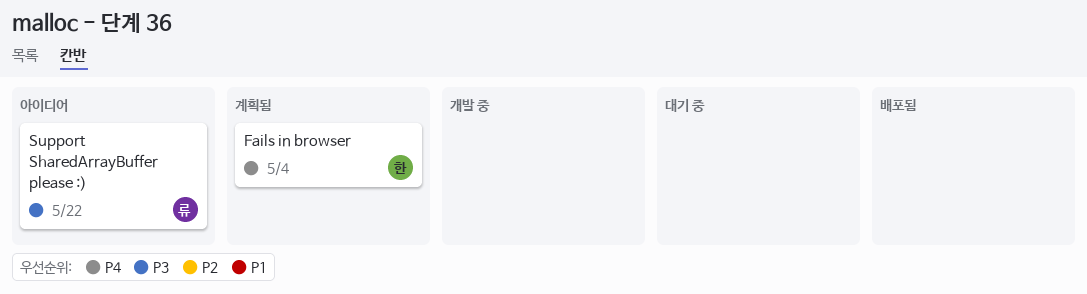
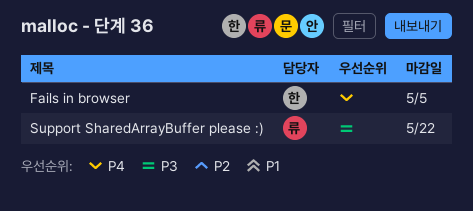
Fails in browser, due: May 4 -> May 5

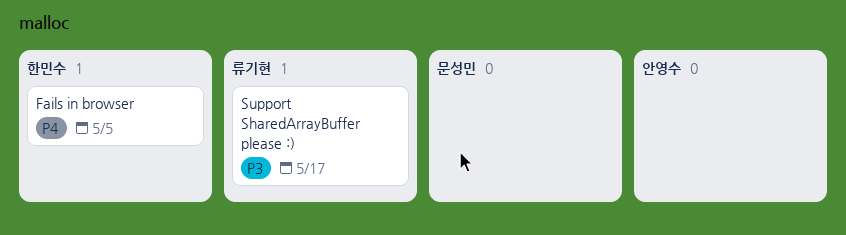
Support SharedArrayBuffer please :), due: May 22 -> May 17

